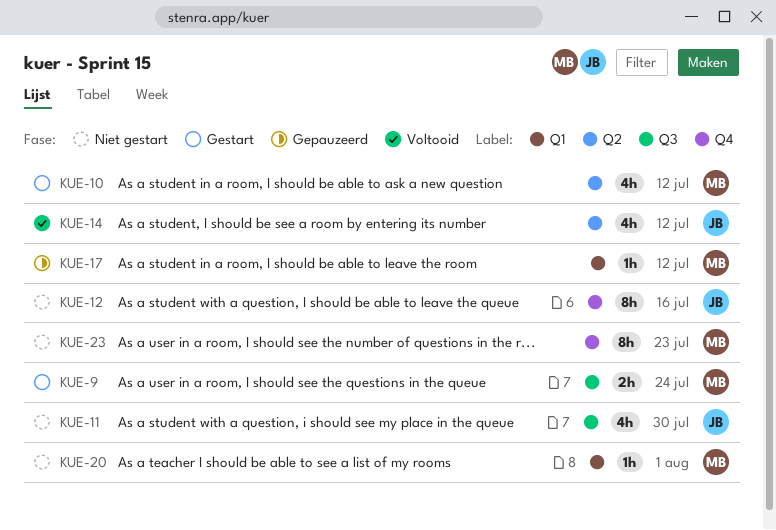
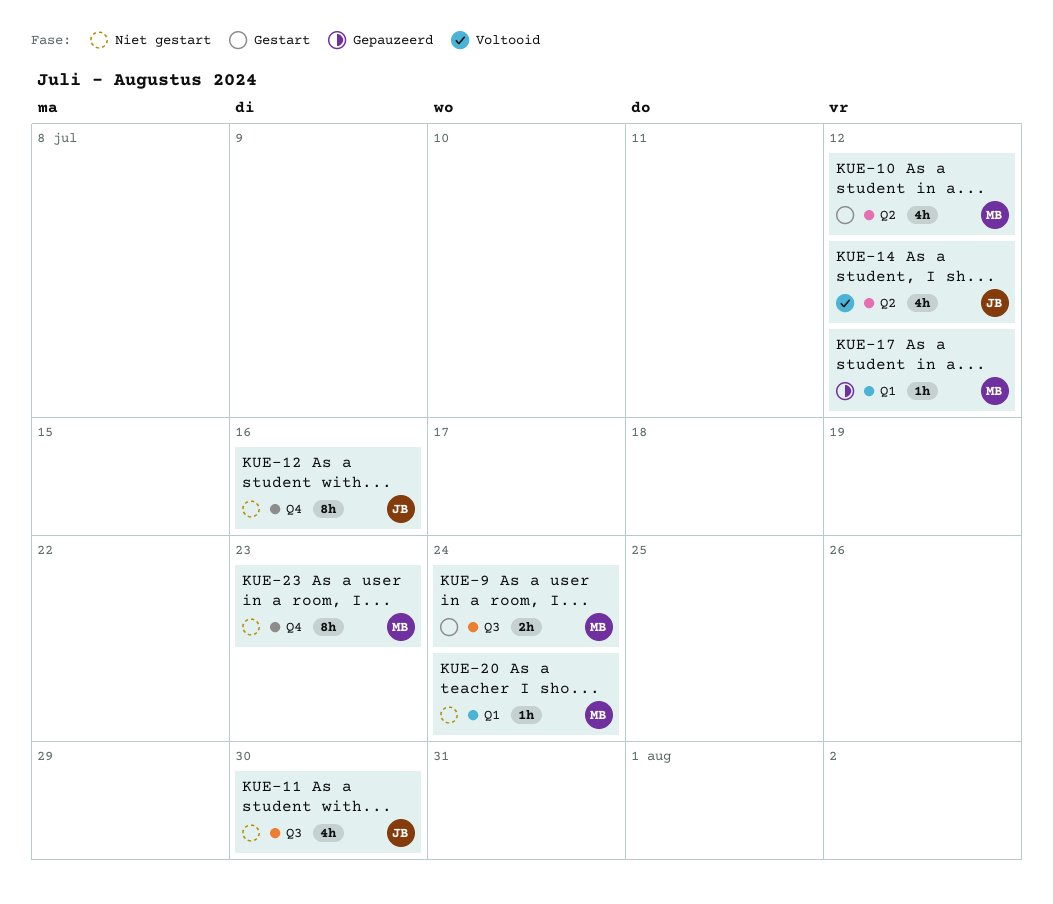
KUE-20, due: Aug 1 -> Jul 24

